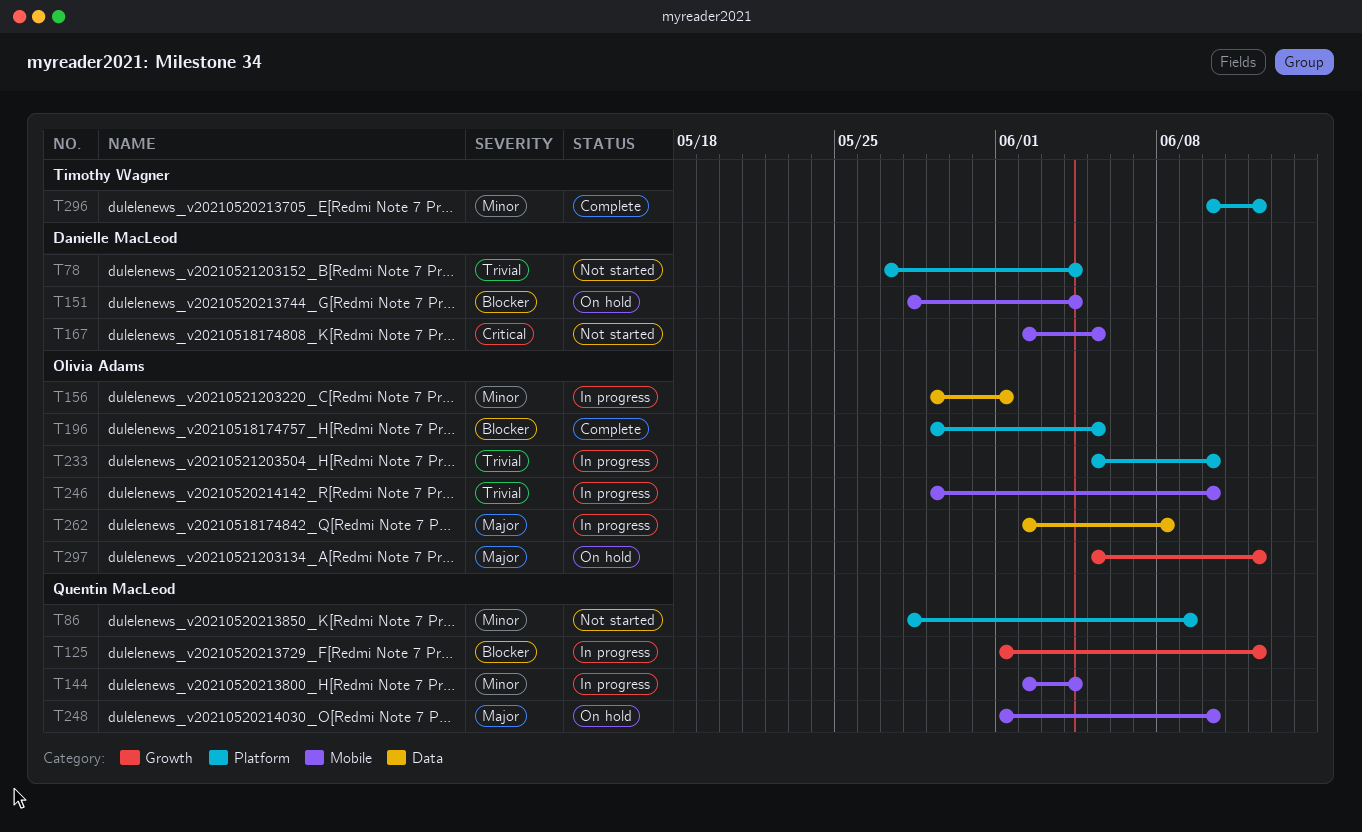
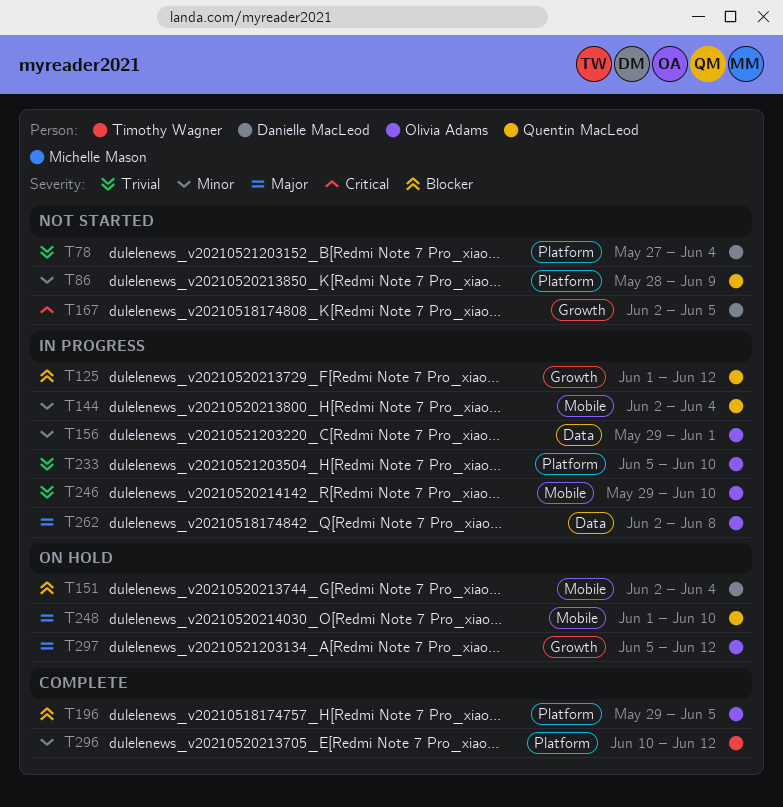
T151, start: May 28 -> Jun 2
T167, label: Mobile -> Growth

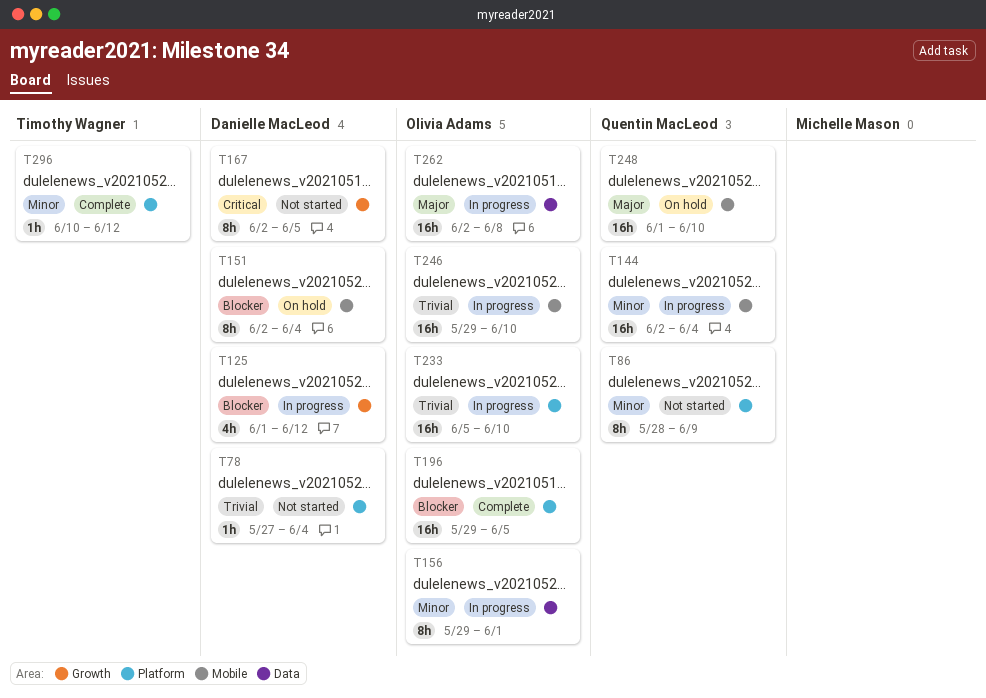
T125, owner: Quentin MacLeod -> Danielle MacLeod
T297: present -> none

